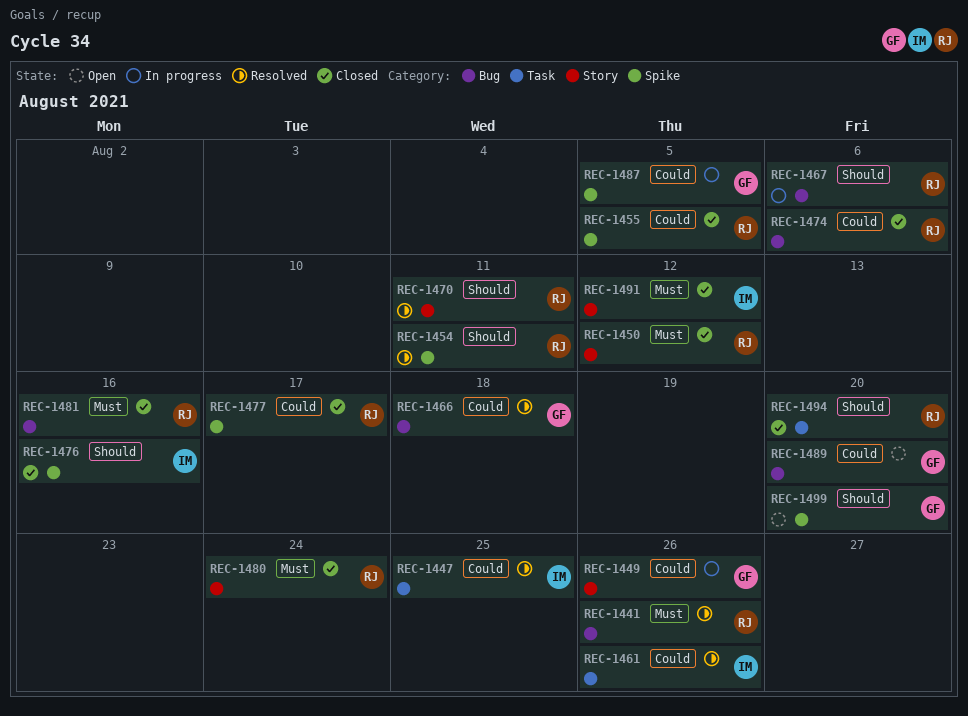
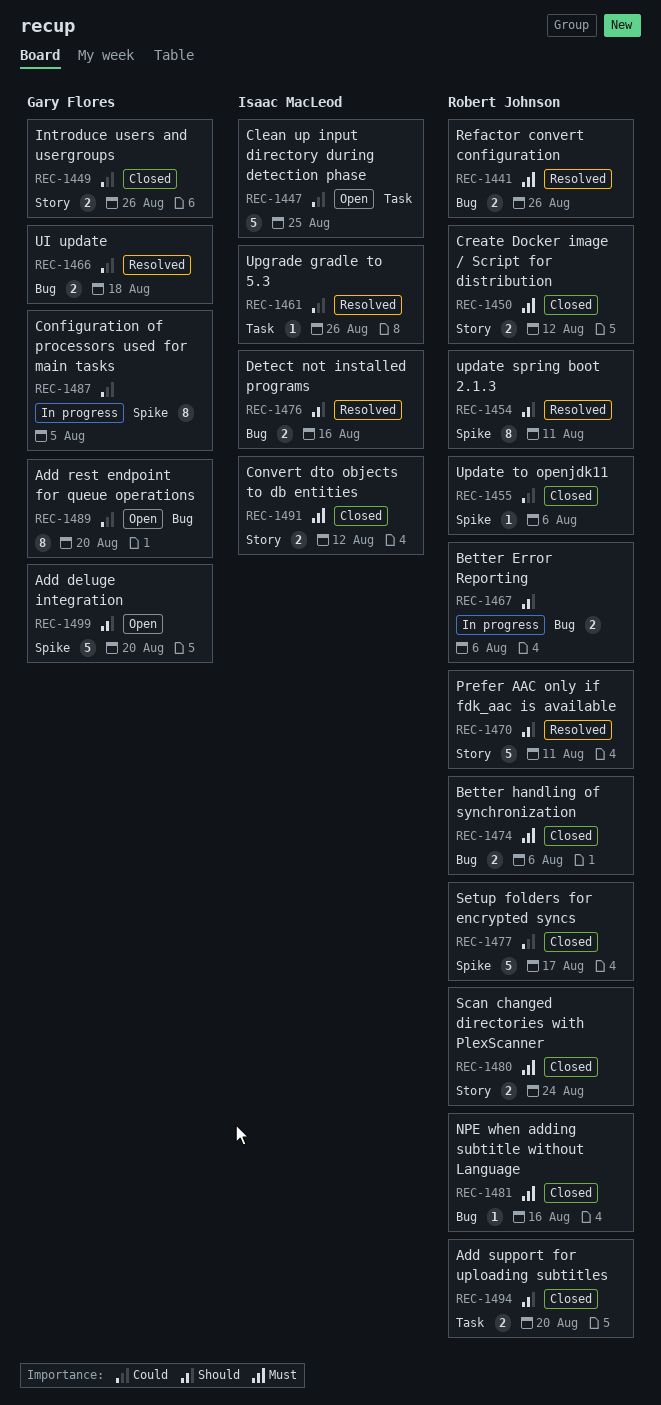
REC-1447, status: Resolved -> Open
REC-1449, status: In progress -> Closed
REC-1455, due: Aug 5 -> Aug 6
REC-1474, priority: Could -> Must
REC-1476, status: Closed -> Resolved
REC-1476, label: Spike -> Bug

